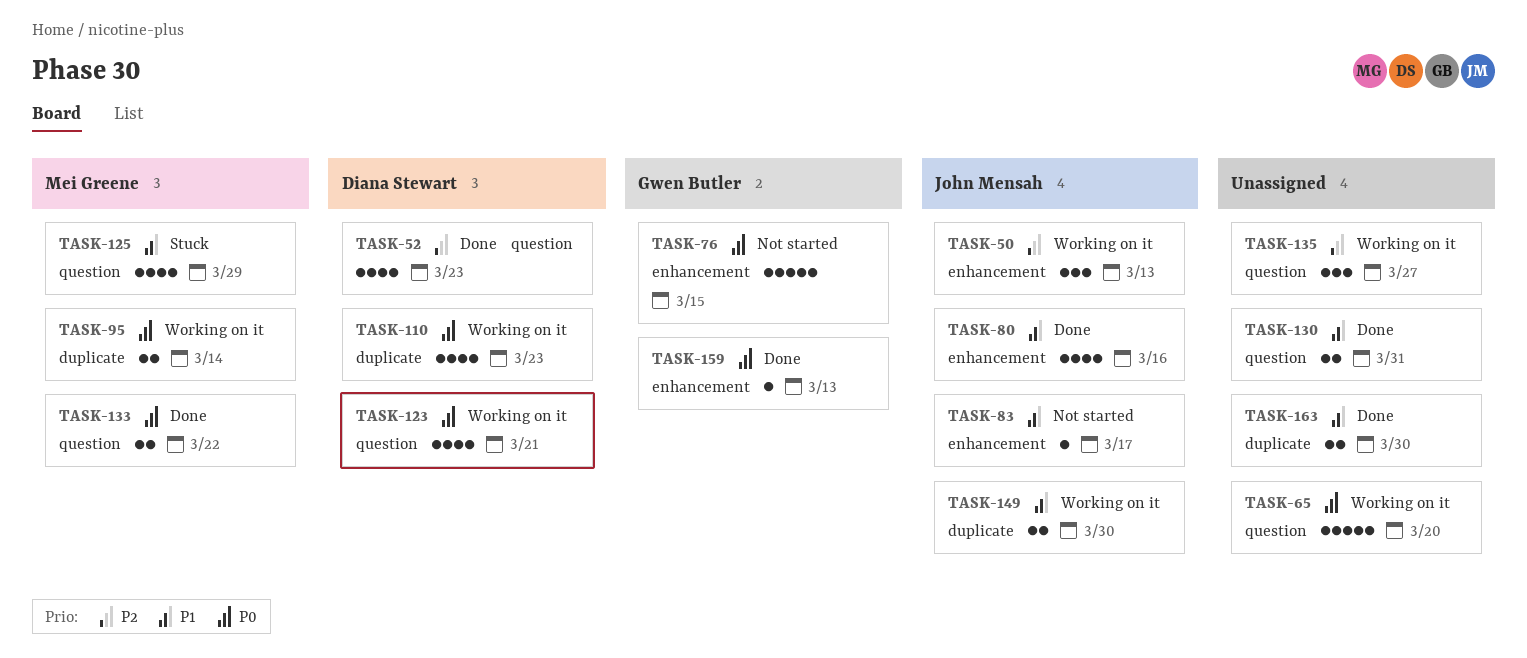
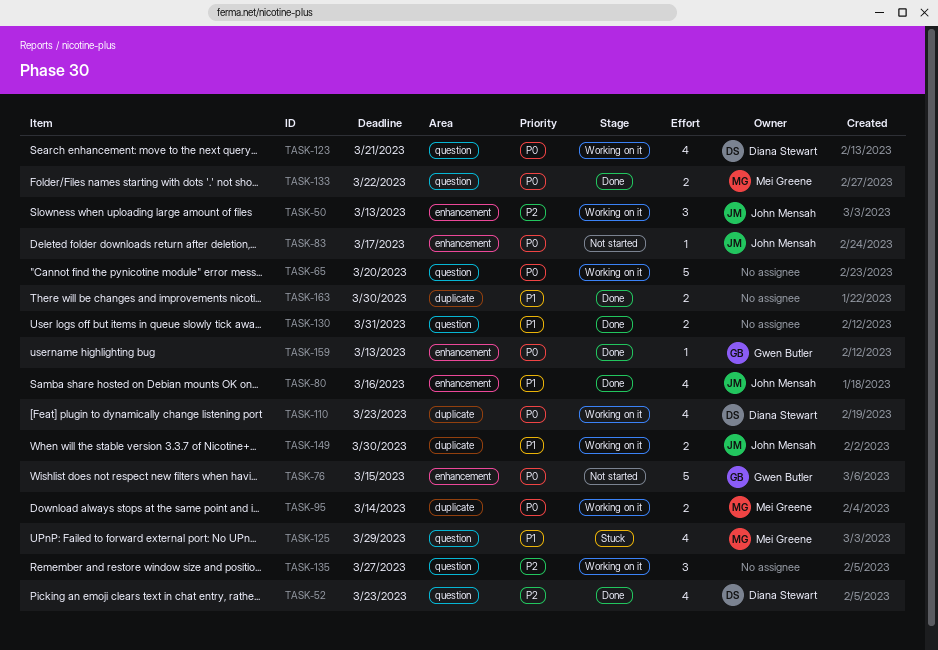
TASK-83, priority: P1 -> P0

